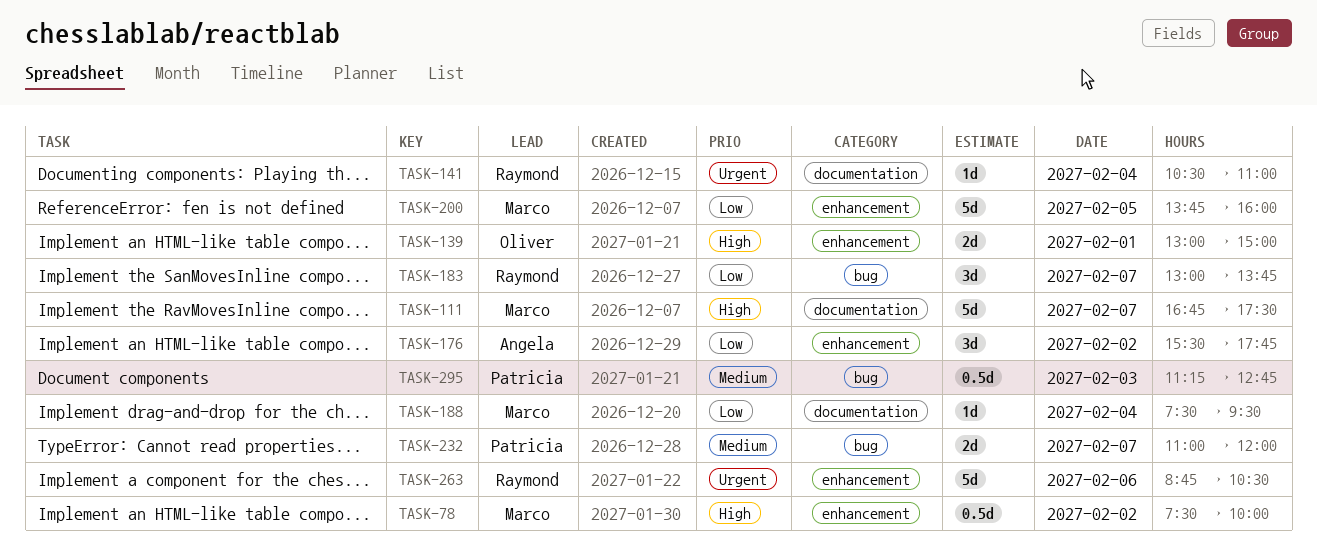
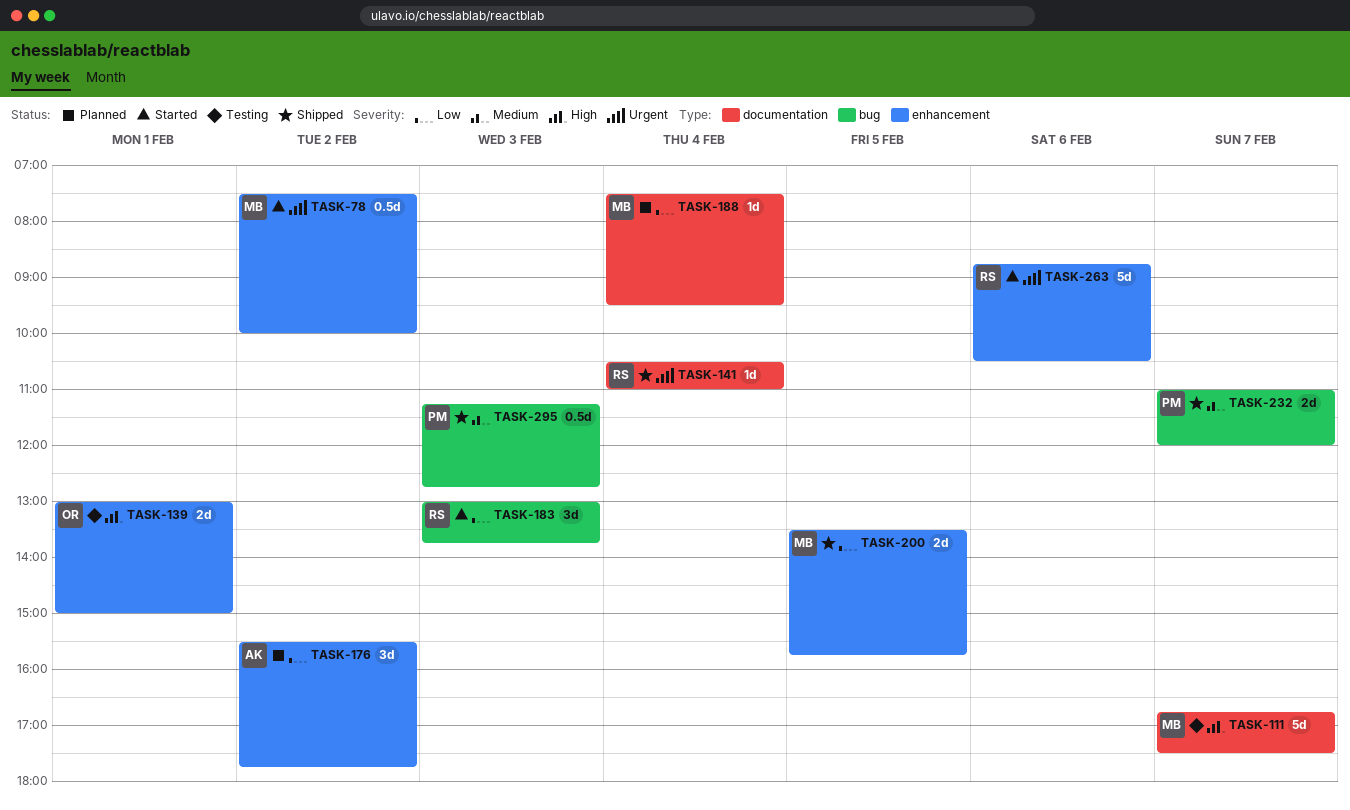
TASK-78, priority: High -> Urgent
TASK-183, day: Feb 7 -> Feb 3
TASK-200, estimate: 5d -> 2d
TASK-200, begins: 13:45 -> 13:30
TASK-200, ends: 16:00 -> 15:45

